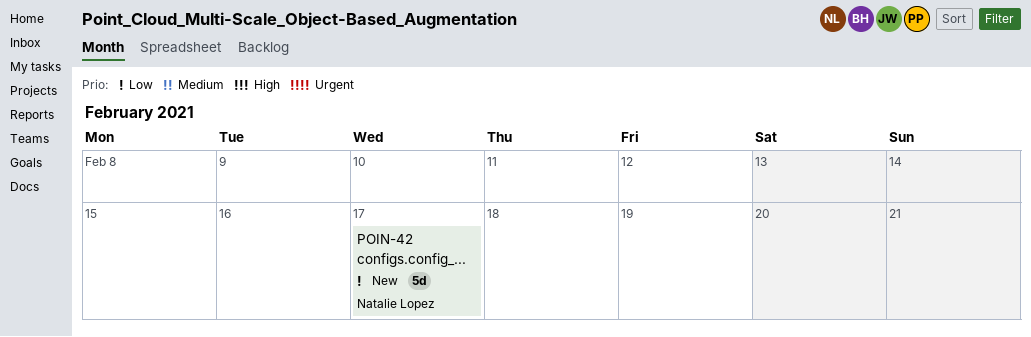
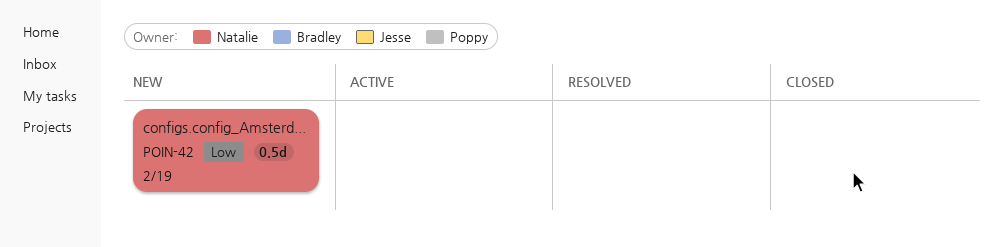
POIN-42, estimate: 5d -> 0.5d
POIN-42, due: Feb 17 -> Feb 19

